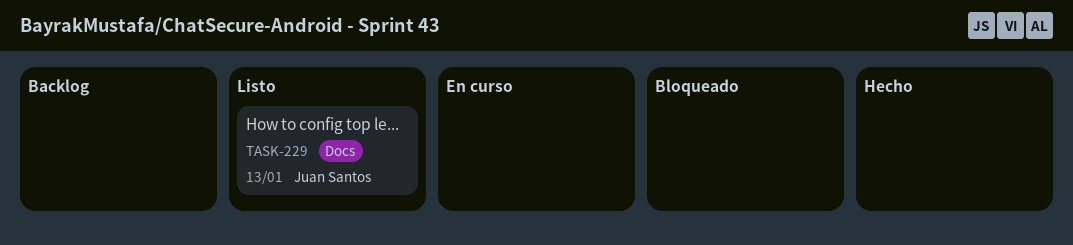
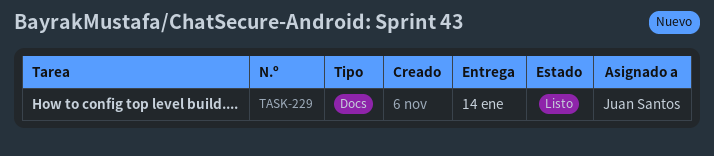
TASK-229, due: Jan 13 -> Jan 14

